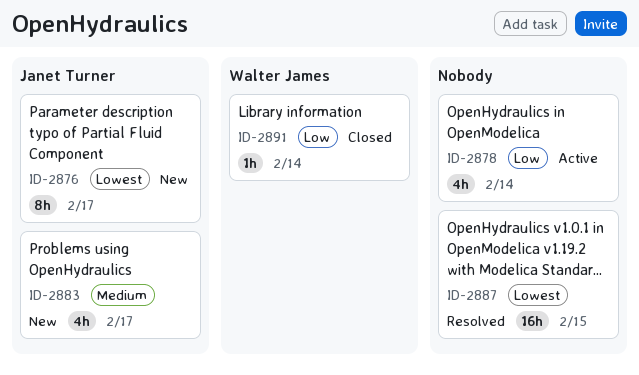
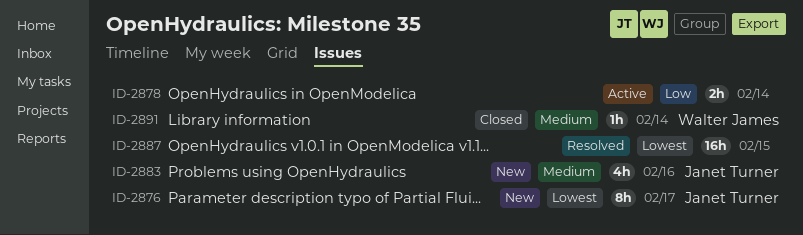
ID-2878, estimate: 4h -> 2h
ID-2883, due: Feb 17 -> Feb 16
ID-2891, priority: Low -> Medium

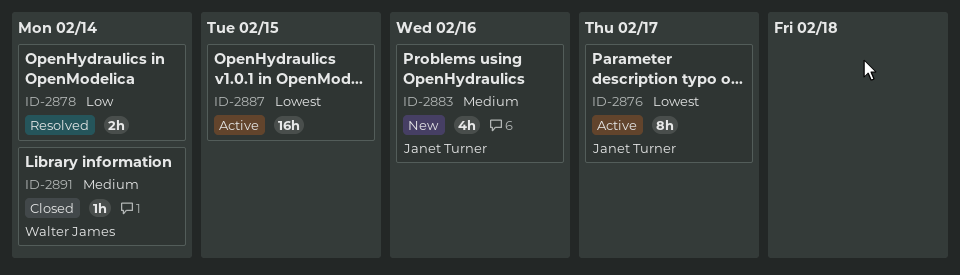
ID-2876, status: New -> Active
ID-2878, status: Active -> Resolved
ID-2887, status: Resolved -> Active

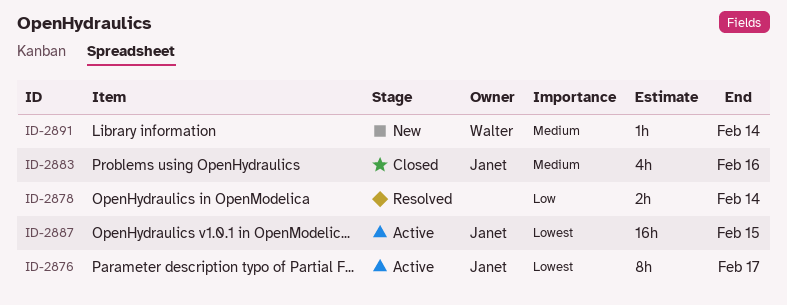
ID-2883, status: New -> Closed
ID-2887, owner: none -> Janet Turner
ID-2891, status: Closed -> New

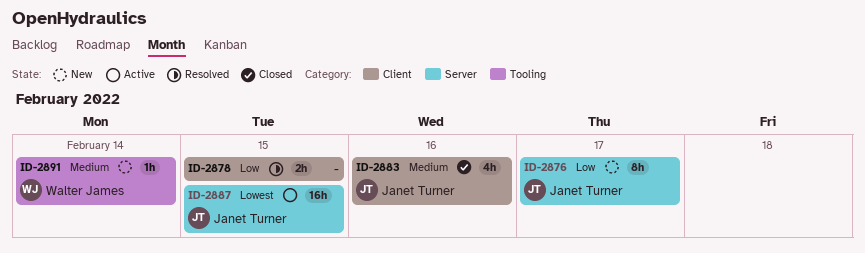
ID-2876, status: Active -> New
ID-2876, priority: Lowest -> Low
ID-2878, due: Feb 14 -> Feb 15

